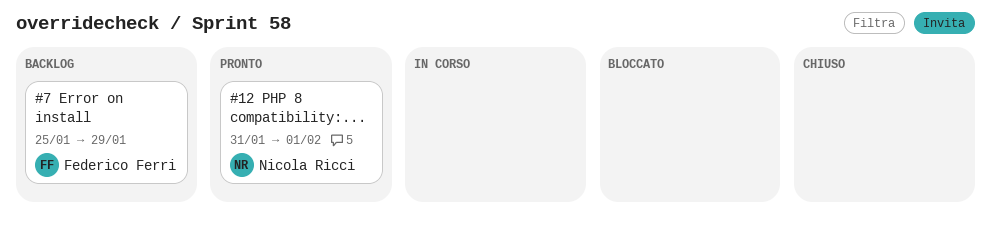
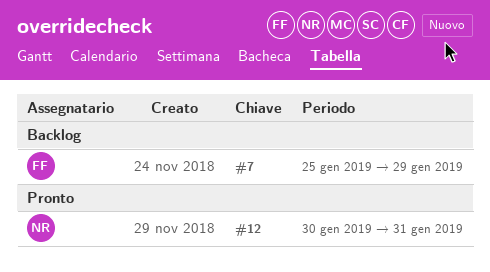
#12, start: Jan 31 -> Jan 30
#12, due: Feb 1 -> Jan 31

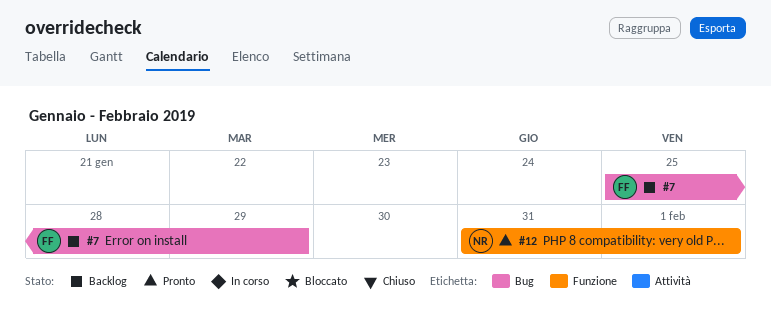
#12, start: Jan 30 -> Jan 31
#12, due: Jan 31 -> Feb 1

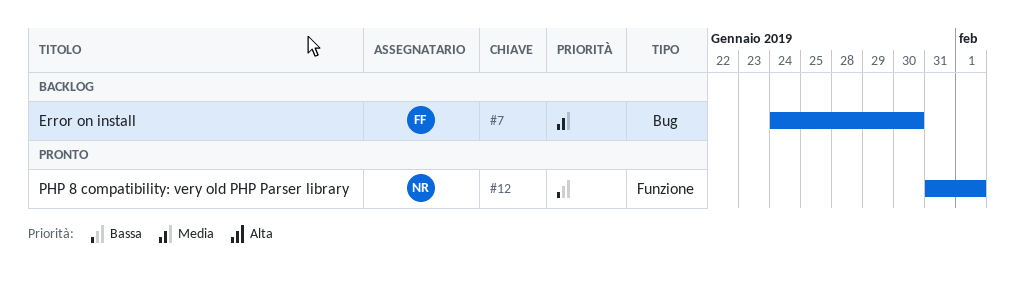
#7, start: Jan 25 -> Jan 24
#7, due: Jan 29 -> Jan 30

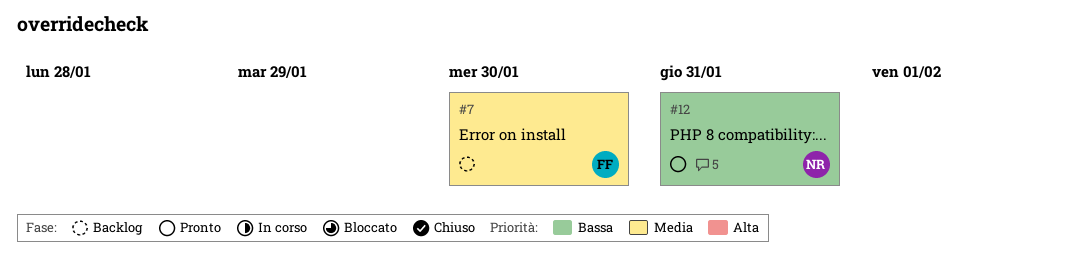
#12, due: Feb 1 -> Jan 31

